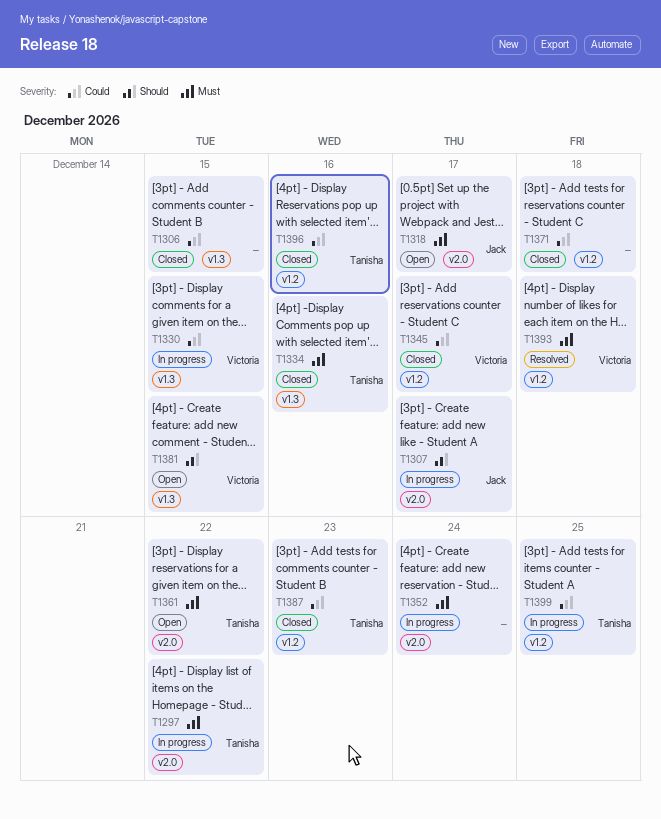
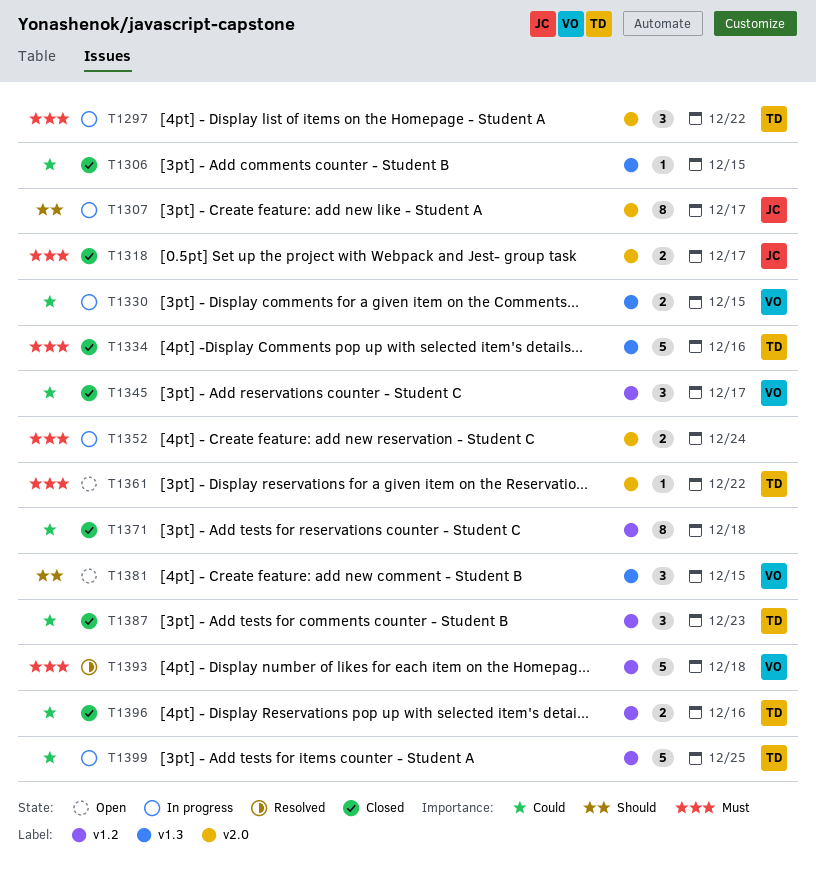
T1318, status: Open -> Closed

